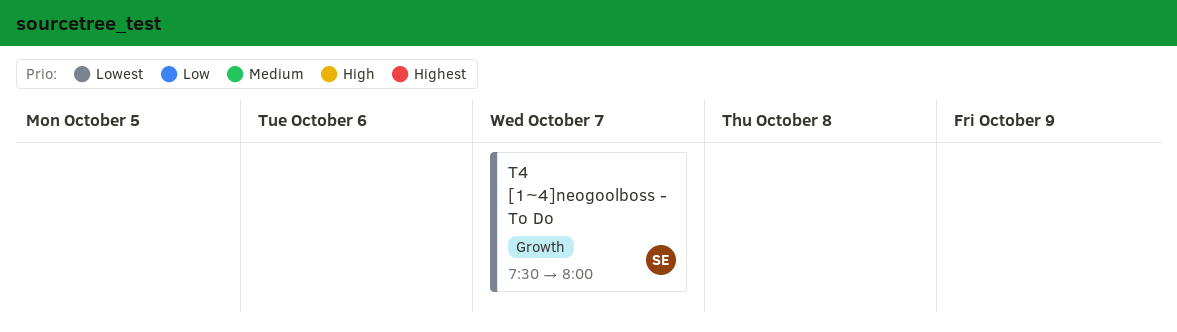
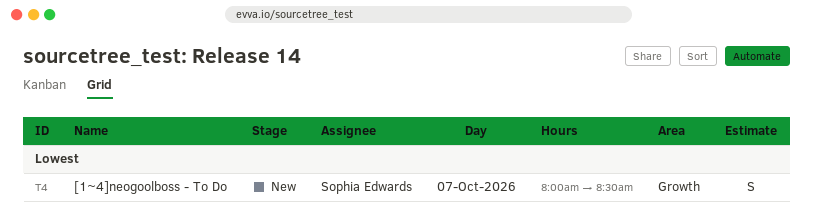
T4, begins: 07:30 -> 08:00
T4, ends: 08:00 -> 08:30

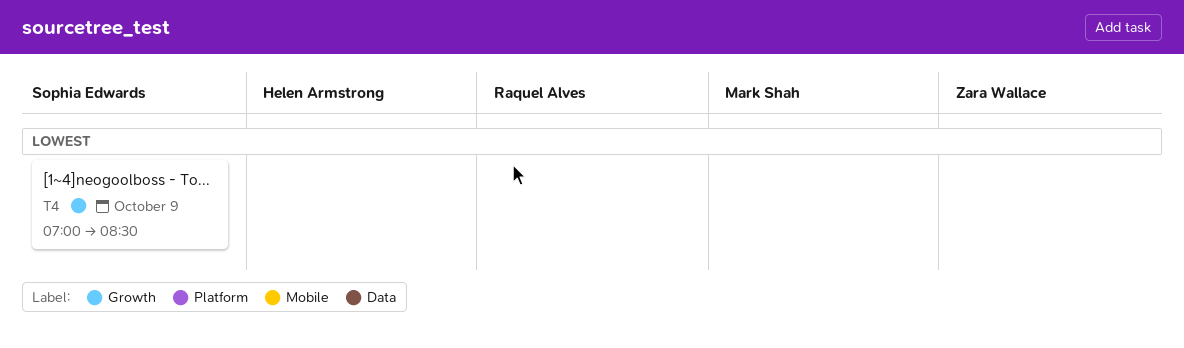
T4, day: Oct 7 -> Oct 9
T4, begins: 08:00 -> 07:00

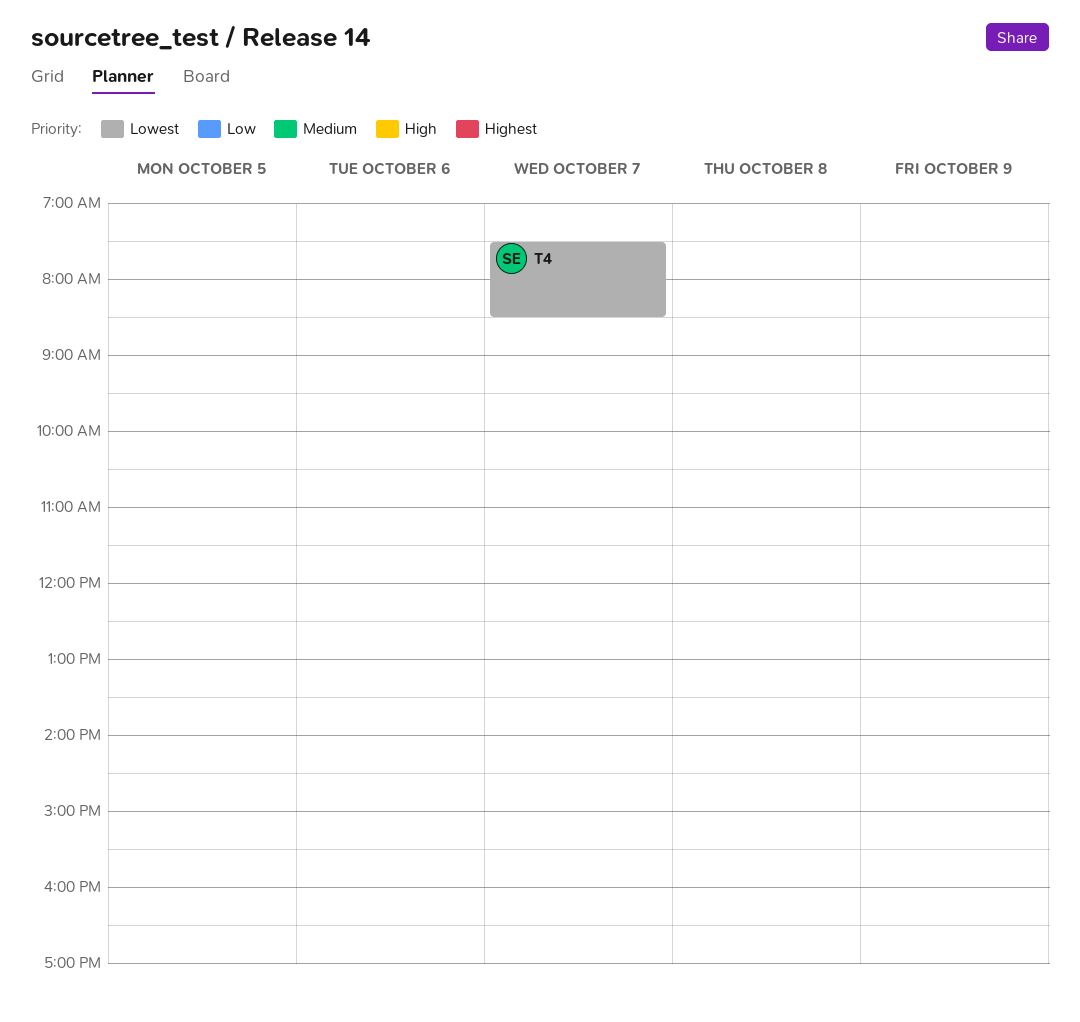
T4, day: Oct 9 -> Oct 7
T4, begins: 07:00 -> 07:30

